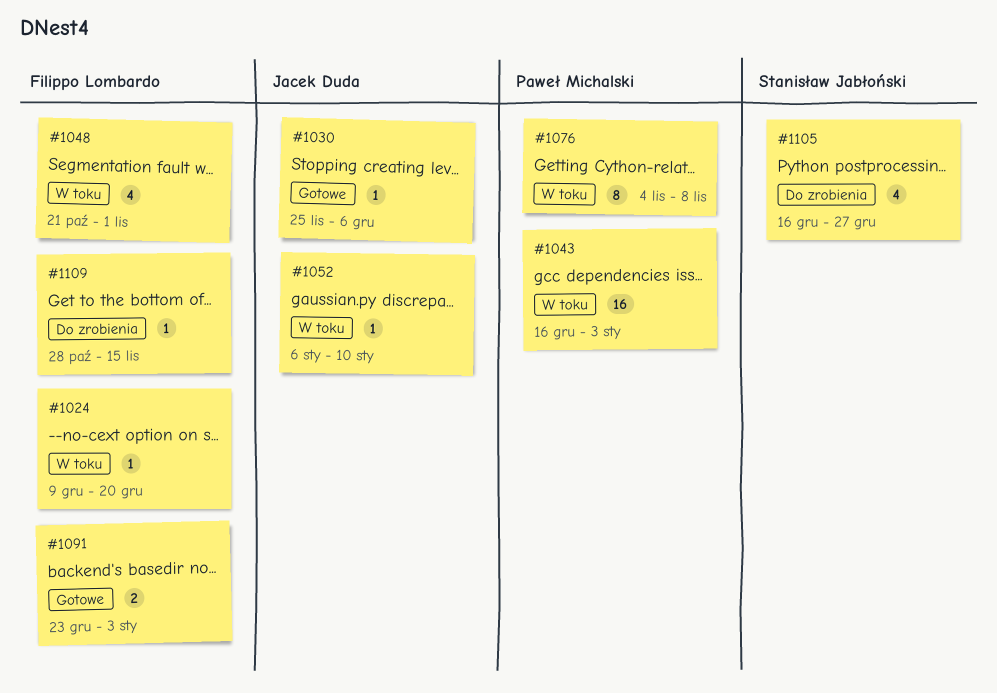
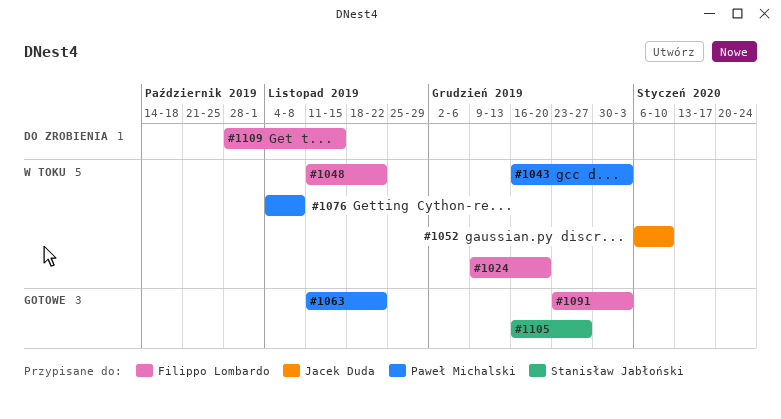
#1030: present -> none
#1048, start: Oct 21 -> Nov 11
#1048, due: Nov 1 -> Nov 22
#1063: none -> present
#1105, status: Do zrobienia -> Gotowe

